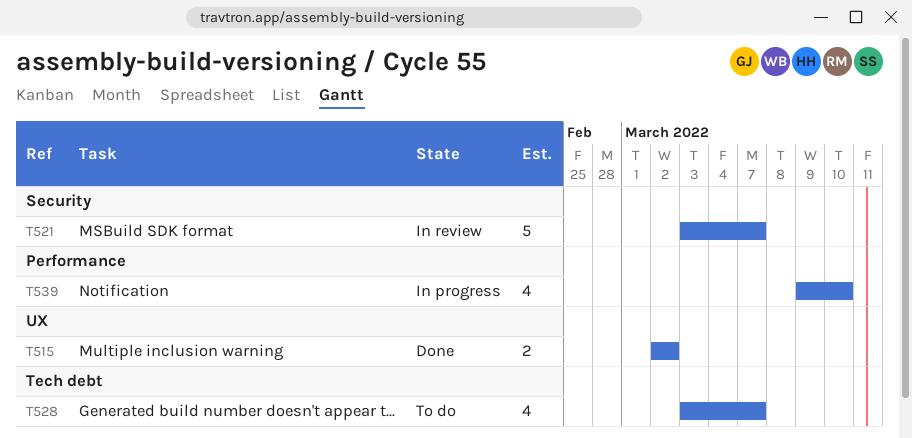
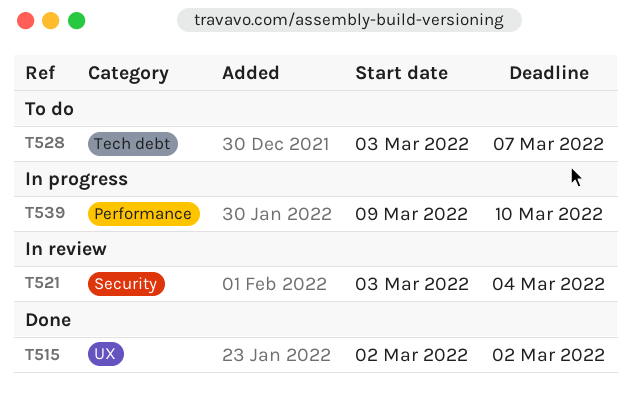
T521, due: Mar 7 -> Mar 4

